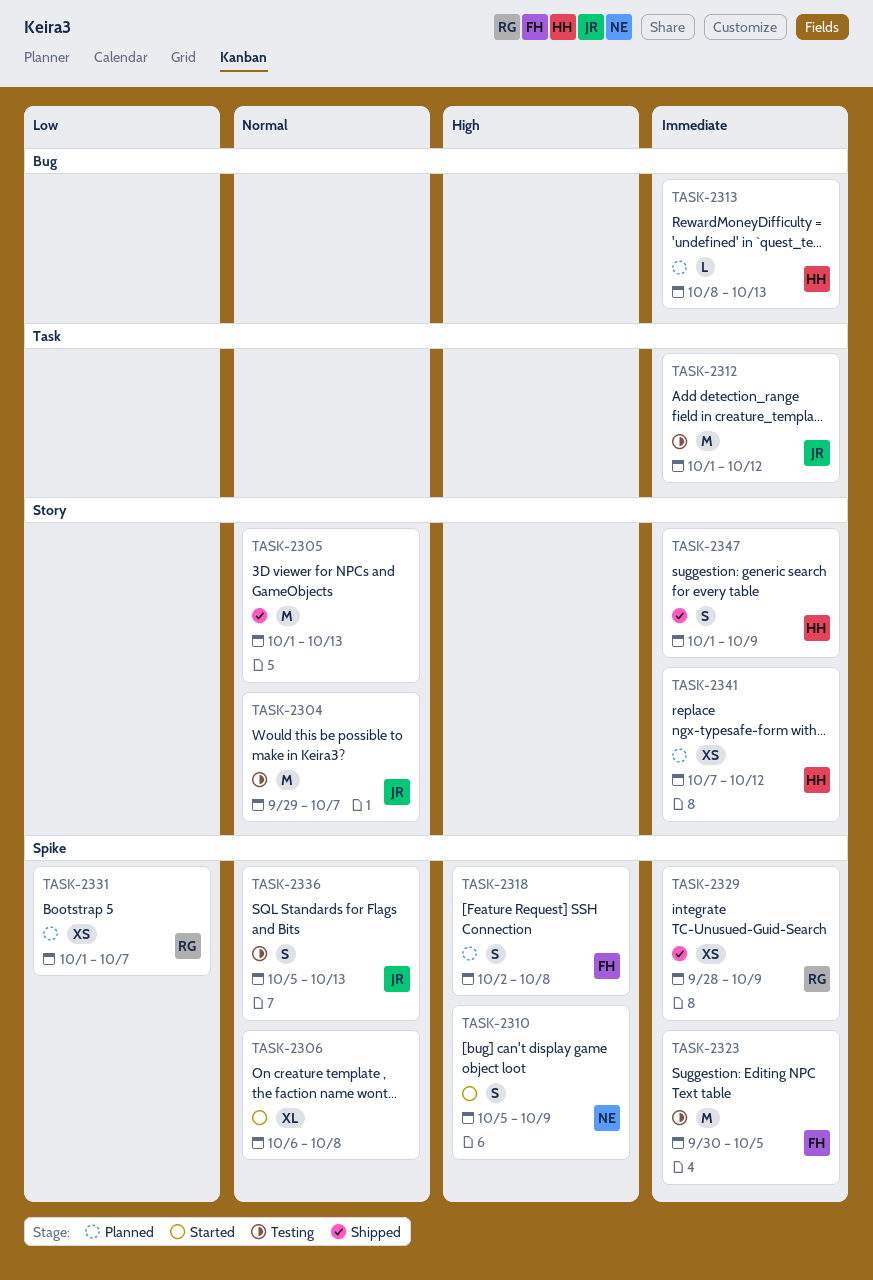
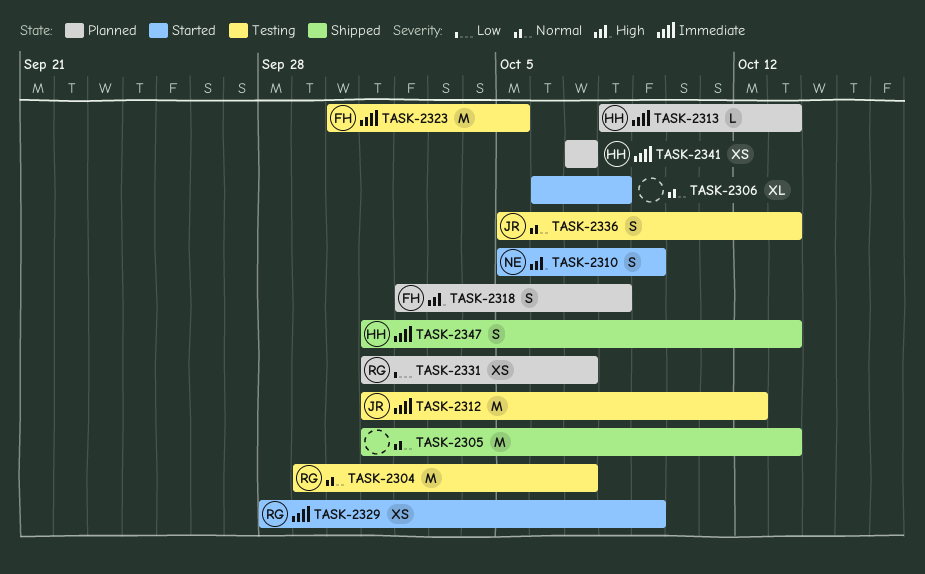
TASK-2304, owner: JR -> RG
TASK-2329, status: Shipped -> Started
TASK-2341, due: Oct 12 -> Oct 7
TASK-2347, due: Oct 9 -> Oct 13

